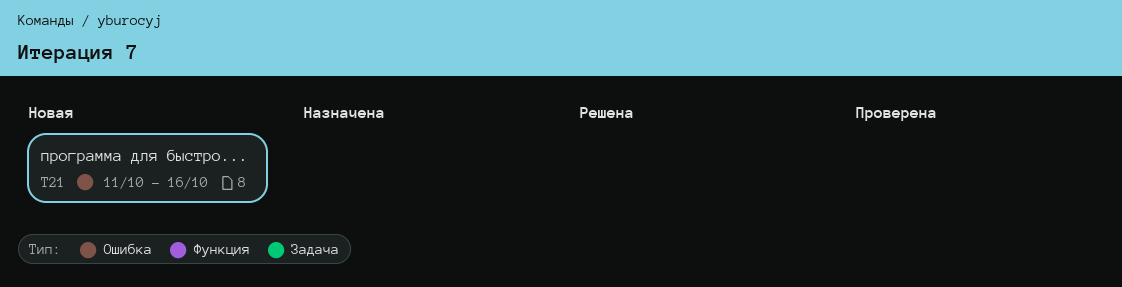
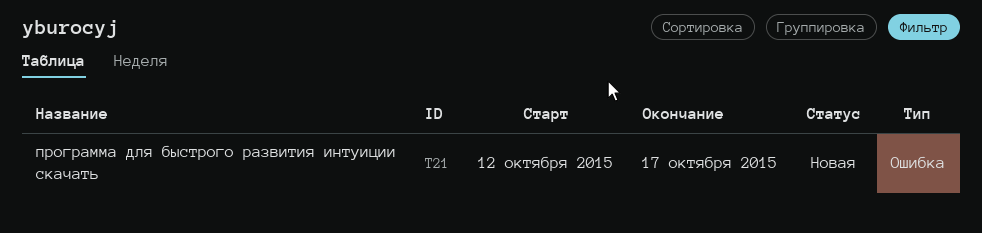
T21, start: Oct 11 -> Oct 12
T21, due: Oct 16 -> Oct 17

